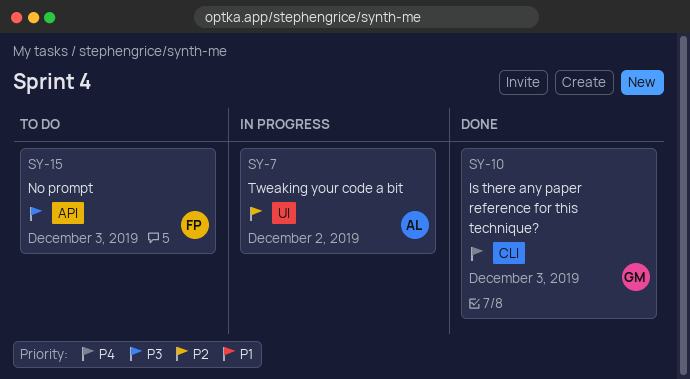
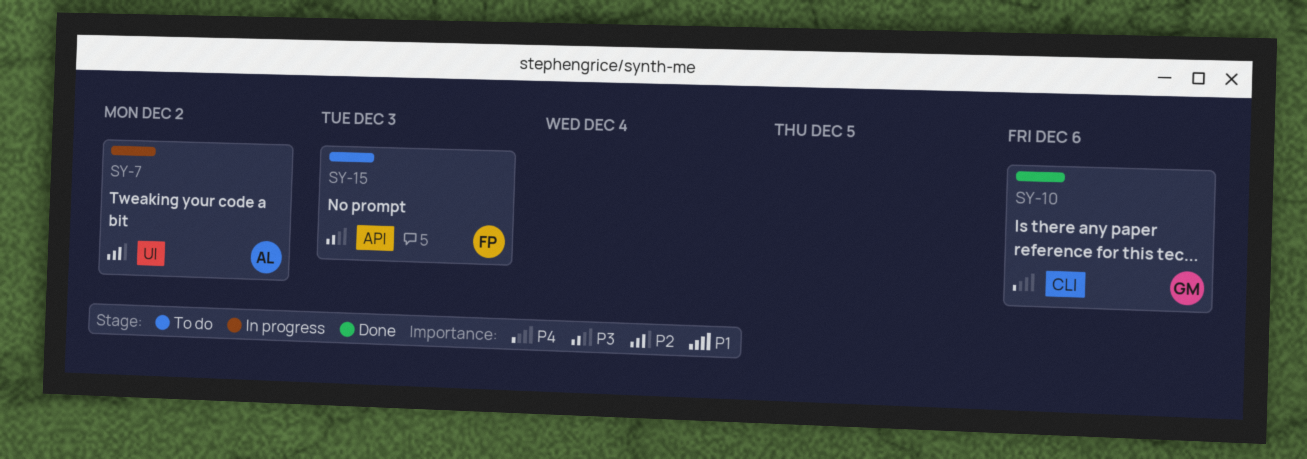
SY-10, due: Dec 3 -> Dec 6

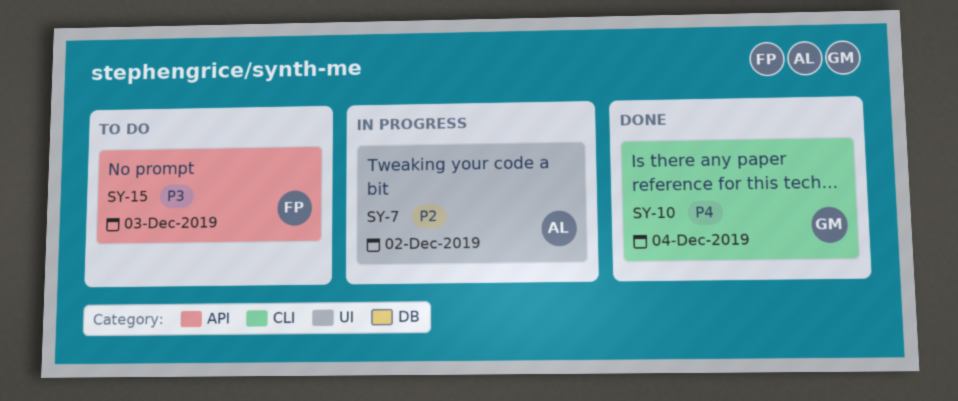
SY-10, due: Dec 6 -> Dec 4

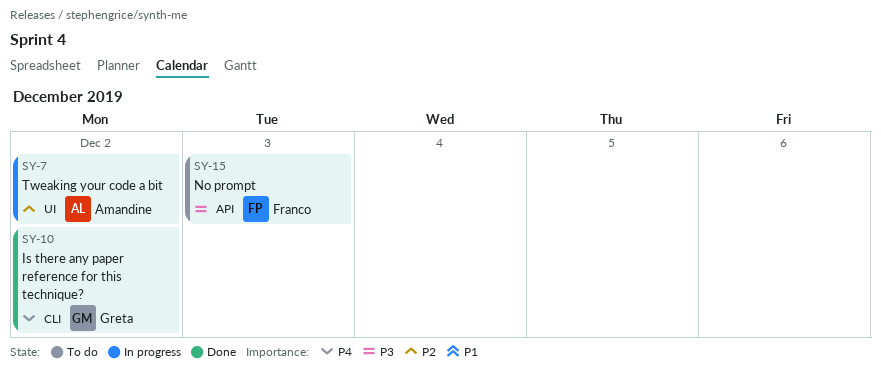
SY-10, due: Dec 4 -> Dec 2

